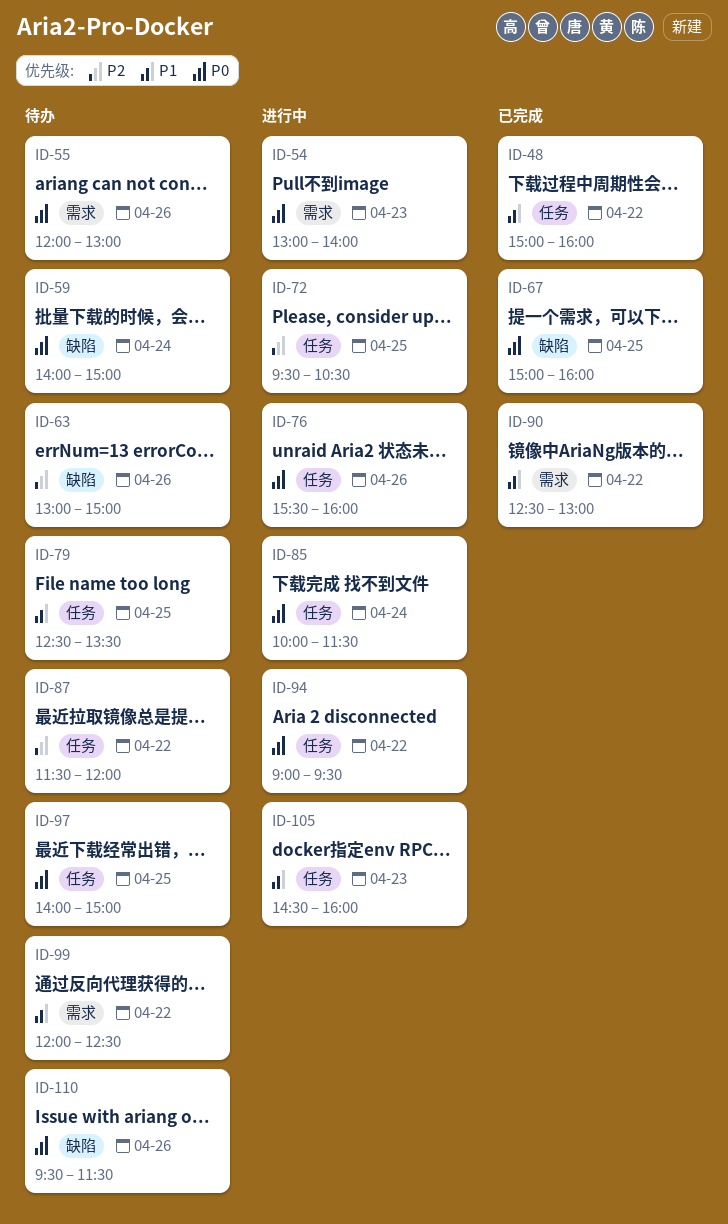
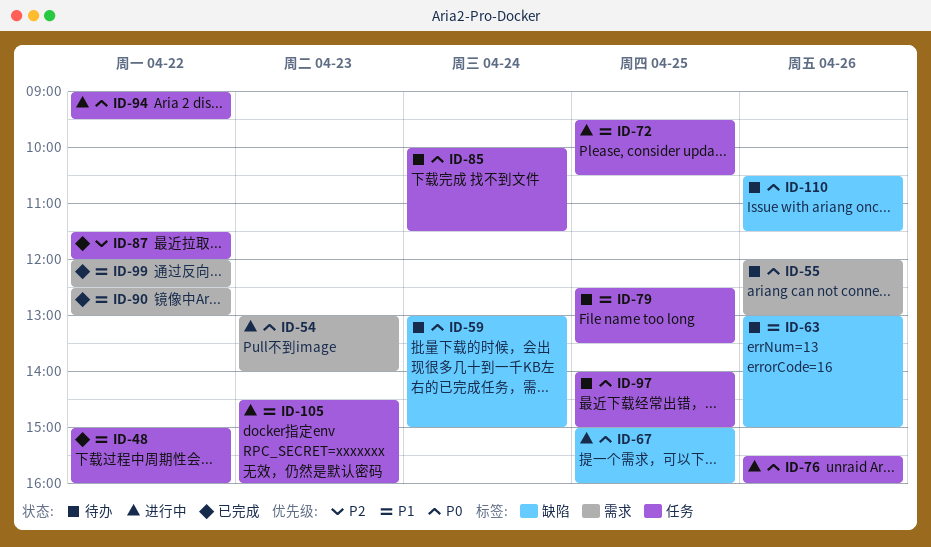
ID-59, begins: 14:00 -> 13:00
ID-63, priority: P2 -> P1
ID-67, status: 已完成 -> 进行中
ID-72, priority: P2 -> P1
ID-85, status: 进行中 -> 待办
ID-87, status: 待办 -> 已完成
ID-99, status: 待办 -> 已完成
ID-110, begins: 09:30 -> 10:30

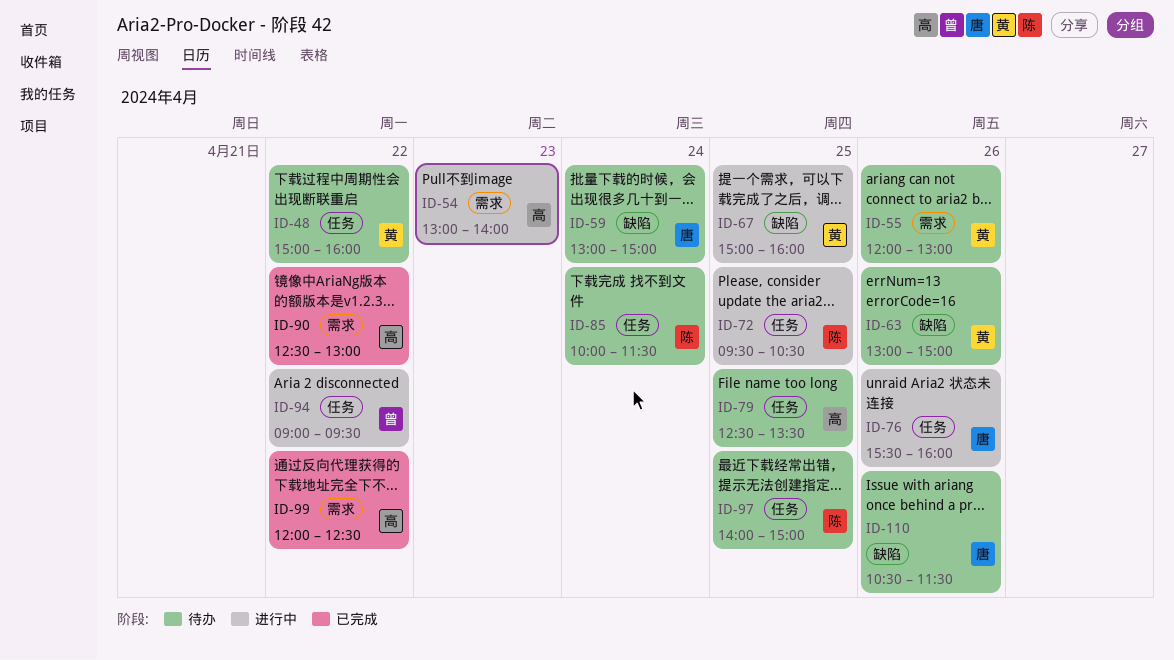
ID-48, status: 已完成 -> 待办
ID-87: present -> none
ID-105: present -> none

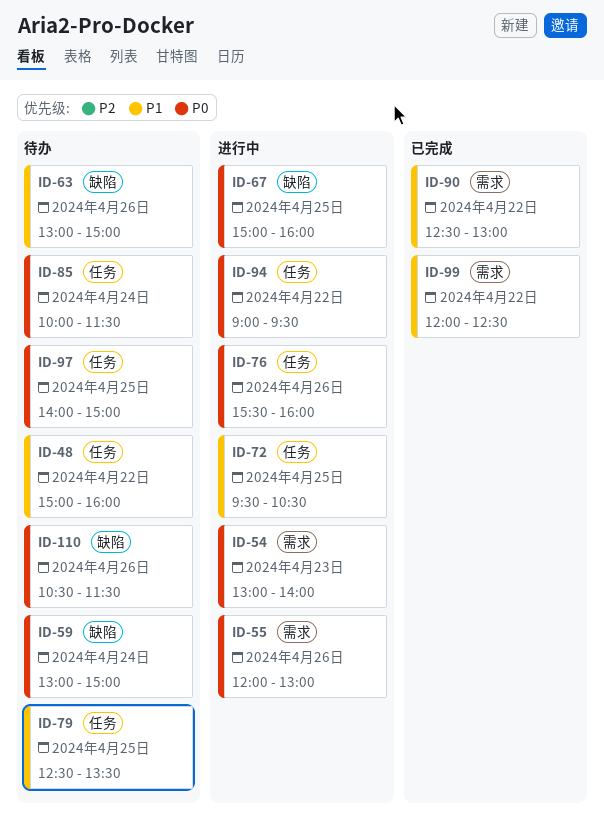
ID-55, status: 待办 -> 进行中

